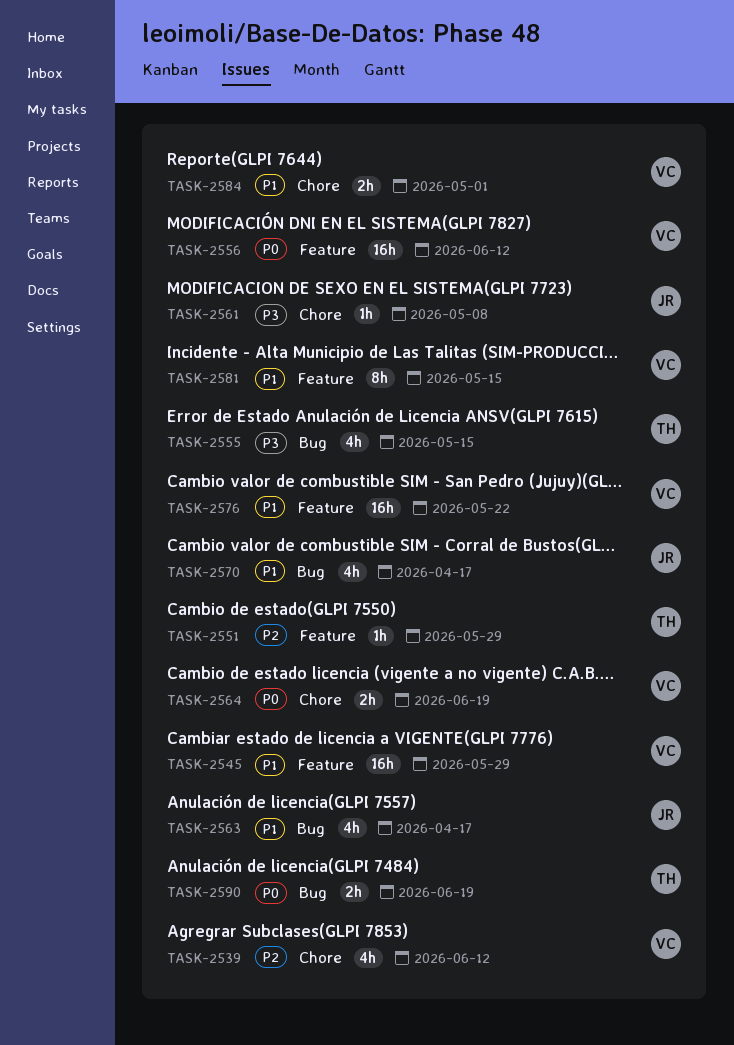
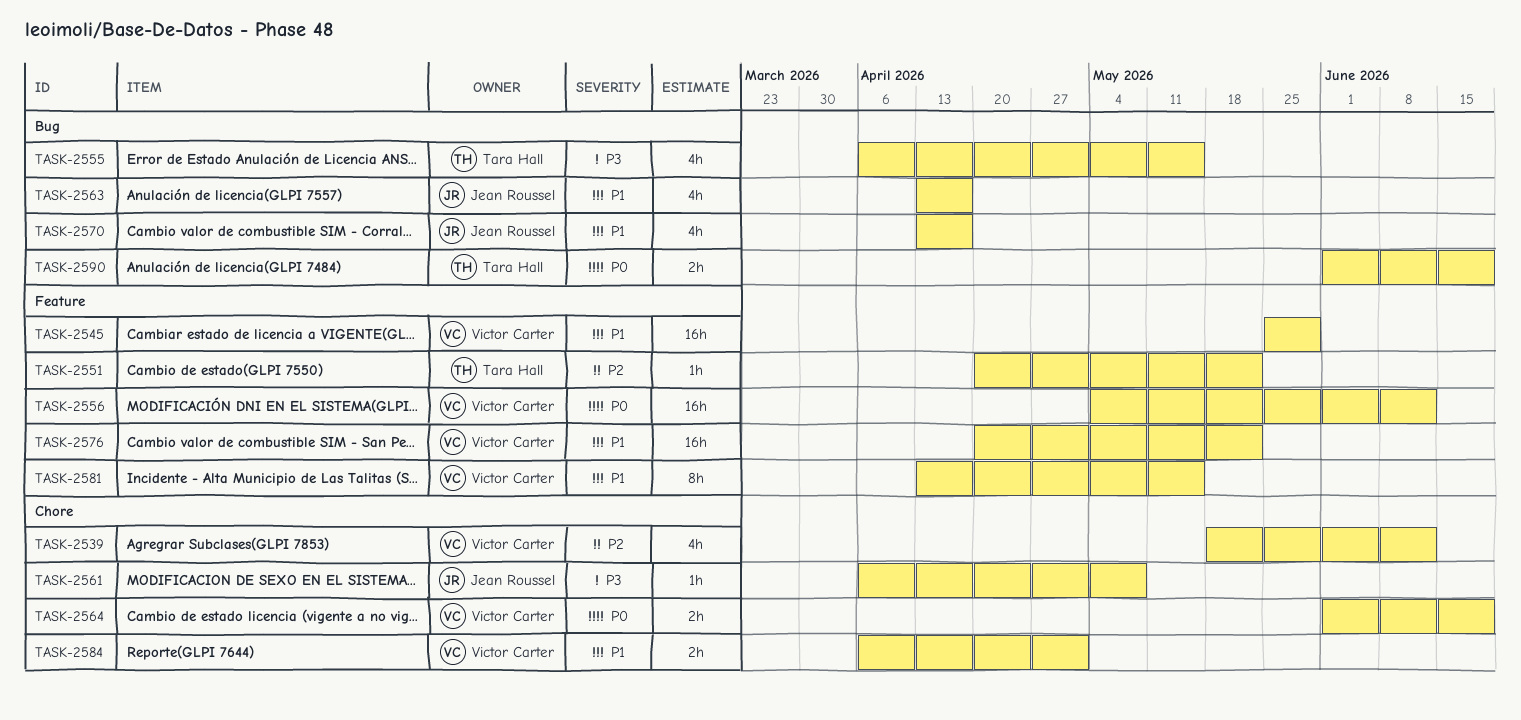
TASK-2551, due: May 29 -> May 22

